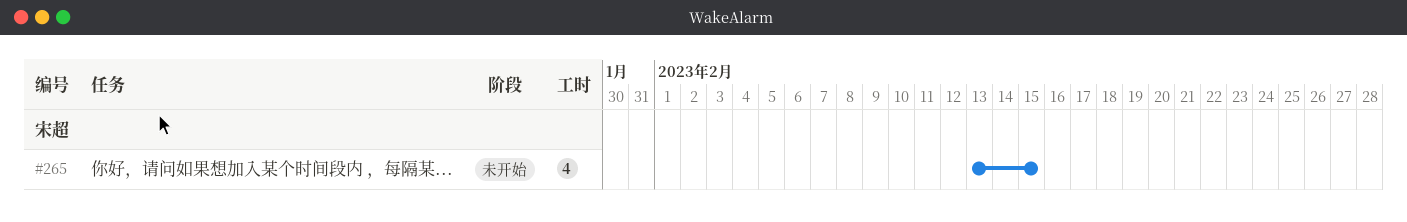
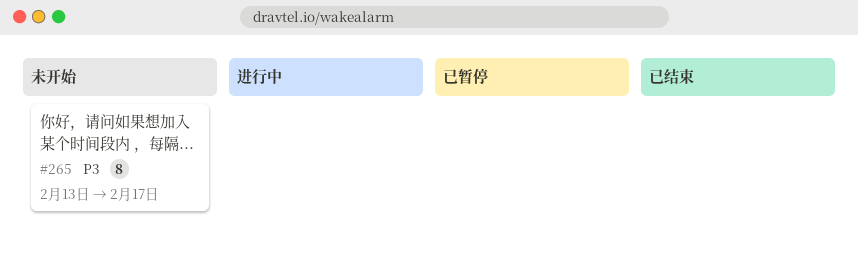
#265, estimate: 4 -> 8
#265, due: Feb 15 -> Feb 17

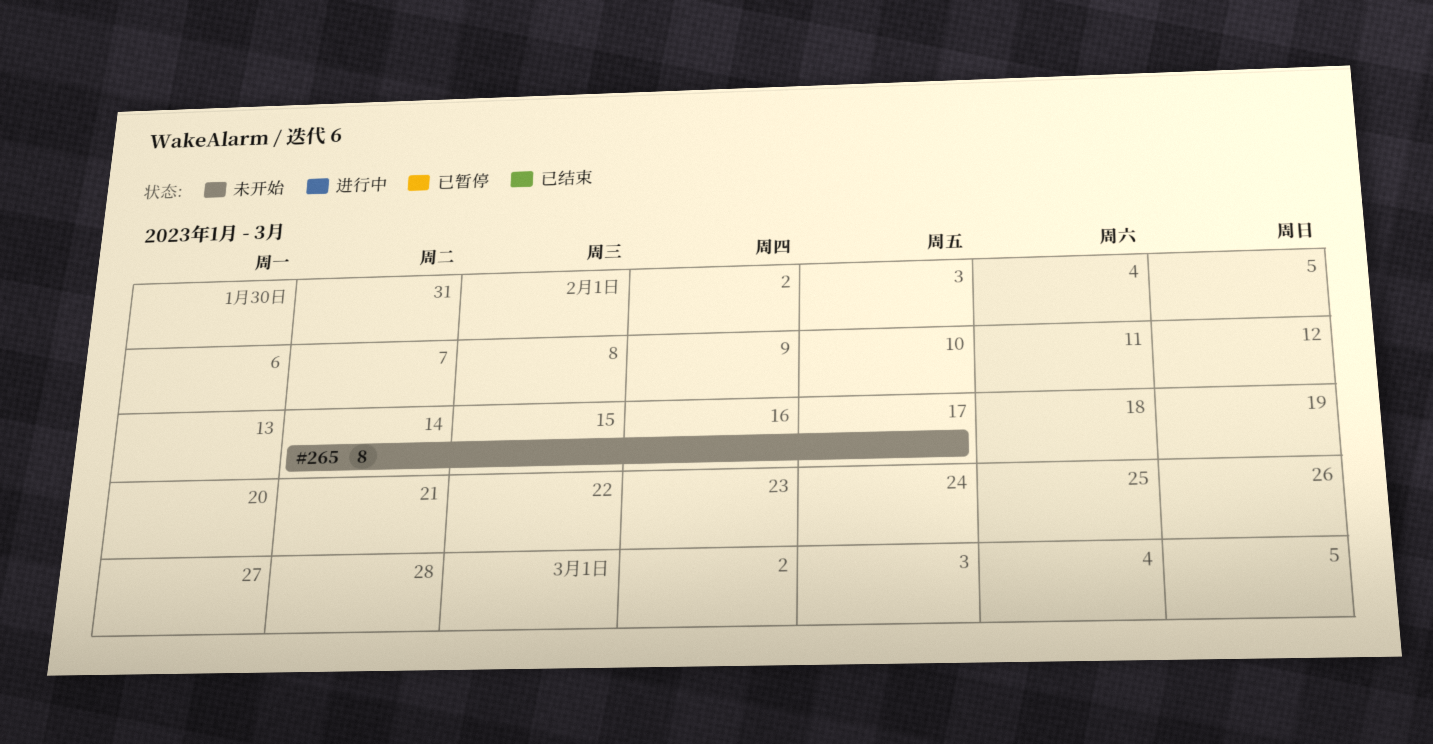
#265, start: Feb 13 -> Feb 14

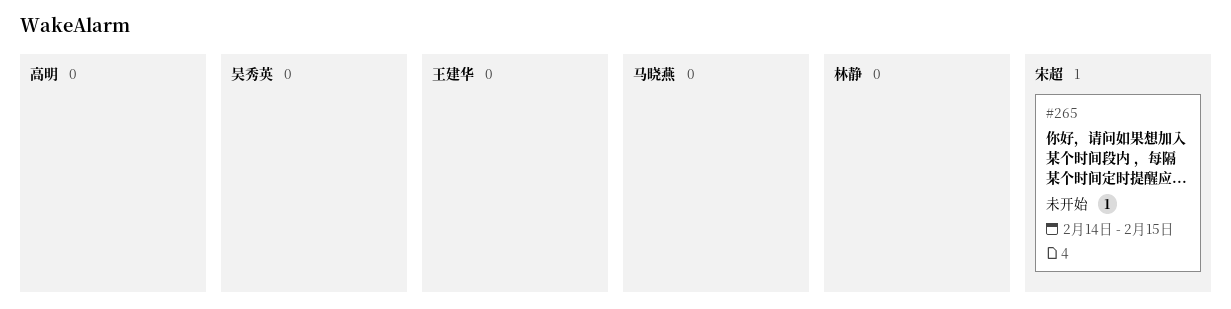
#265, estimate: 8 -> 1
#265, due: Feb 17 -> Feb 15

